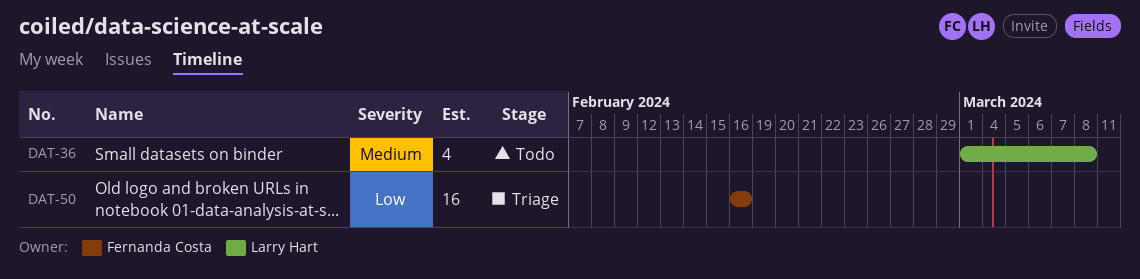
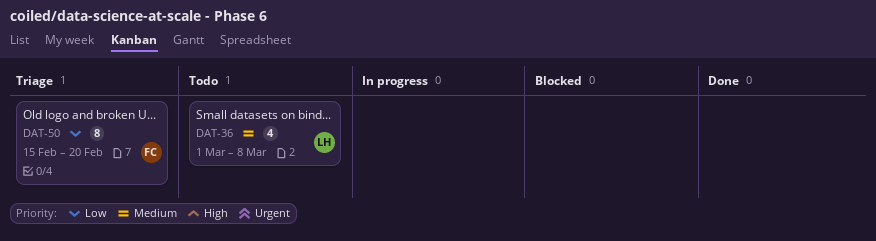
DAT-50, estimate: 16 -> 8
DAT-50, start: Feb 16 -> Feb 15
DAT-50, due: Feb 16 -> Feb 20

